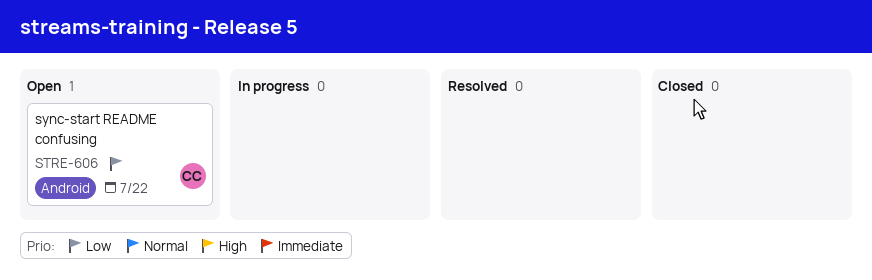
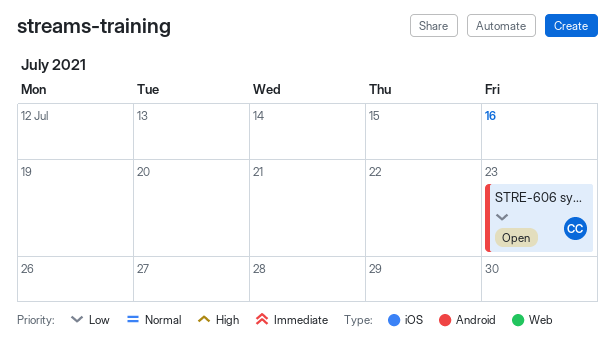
STRE-606, due: Jul 22 -> Jul 23

